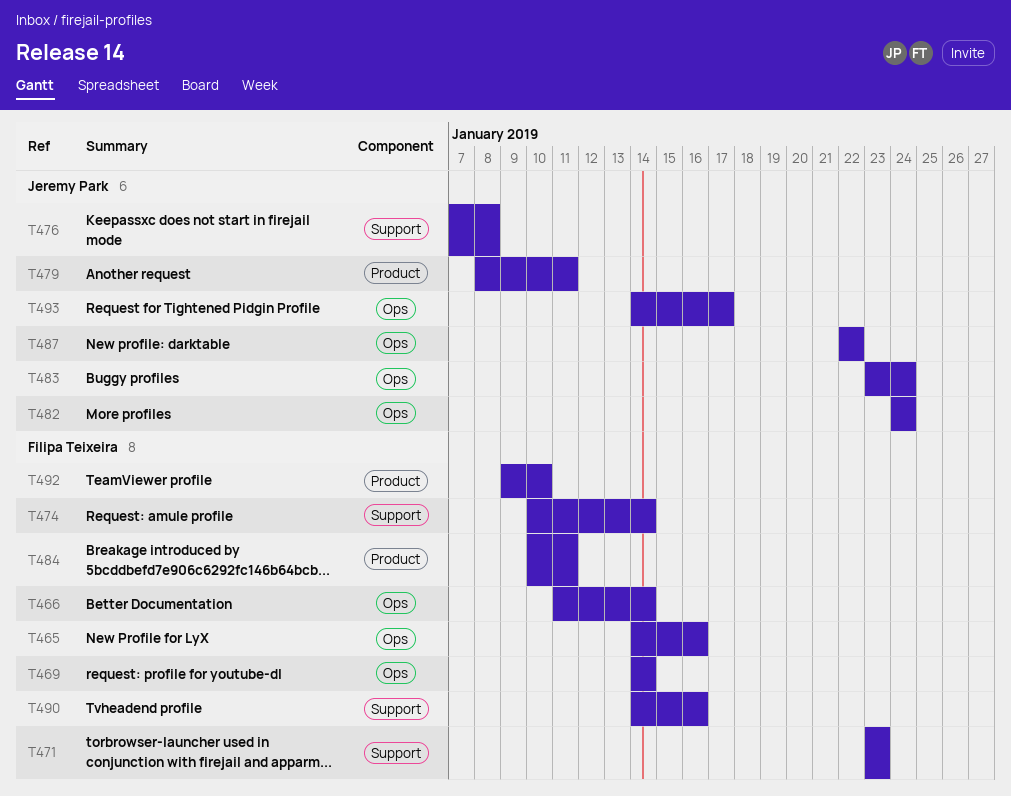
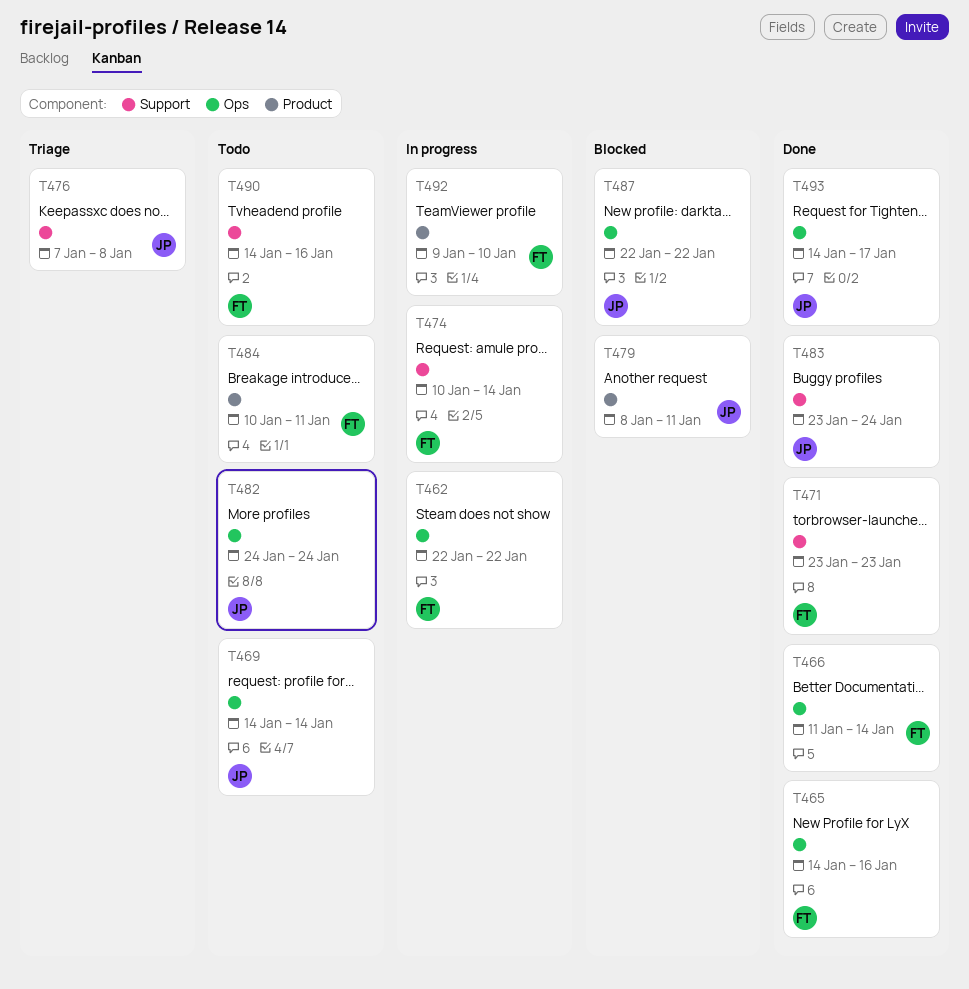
T462: none -> present
T469, owner: Filipa Teixeira -> Jeremy Park
T483, label: Ops -> Support

